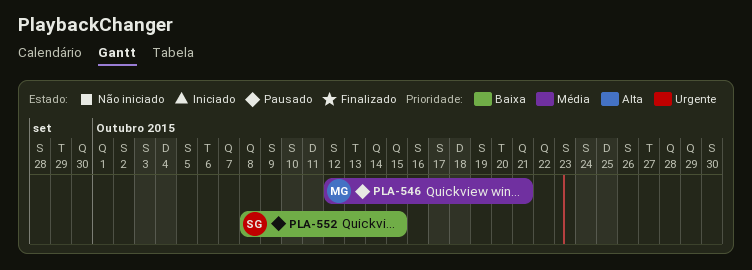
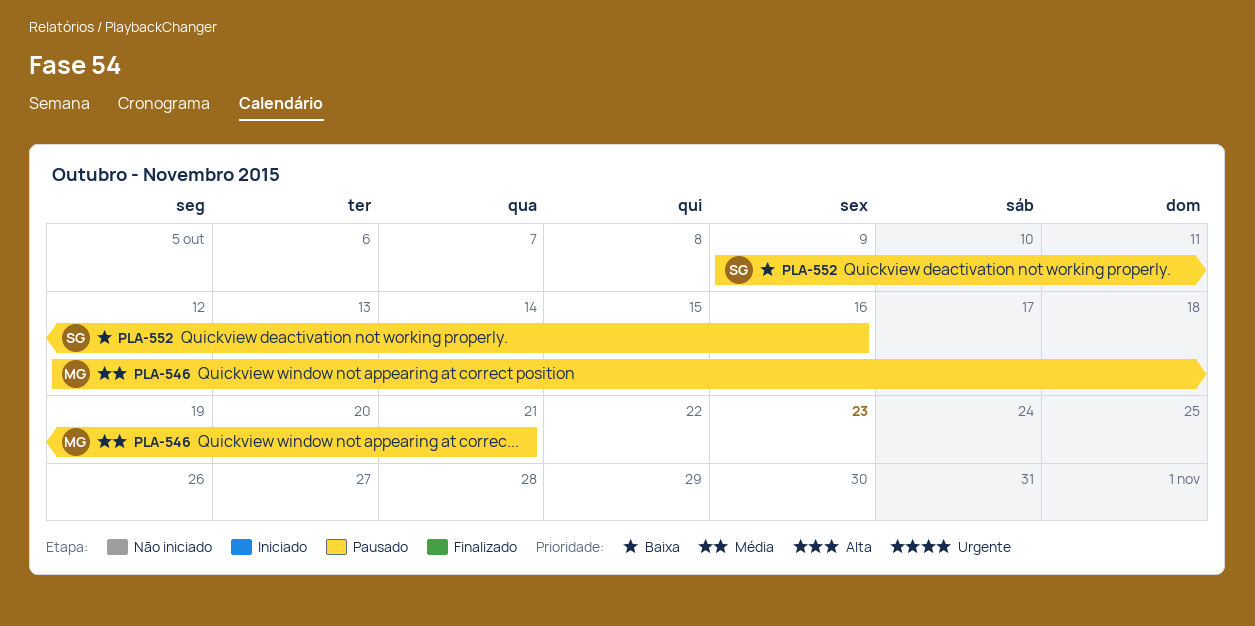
PLA-552, start: Oct 8 -> Oct 9
PLA-552, due: Oct 15 -> Oct 16

